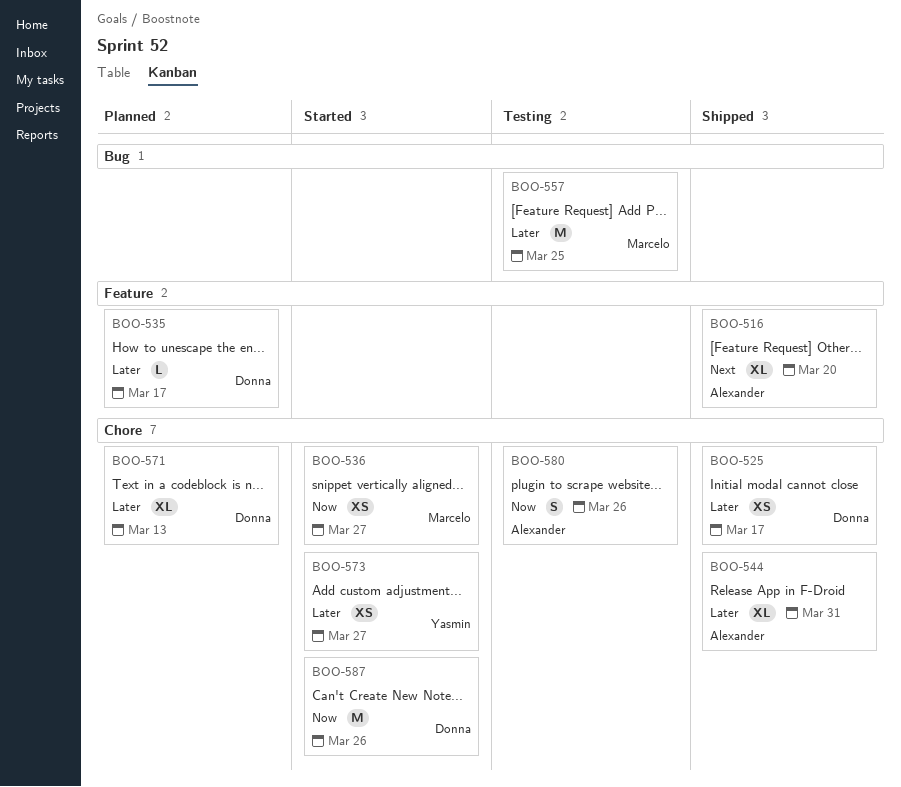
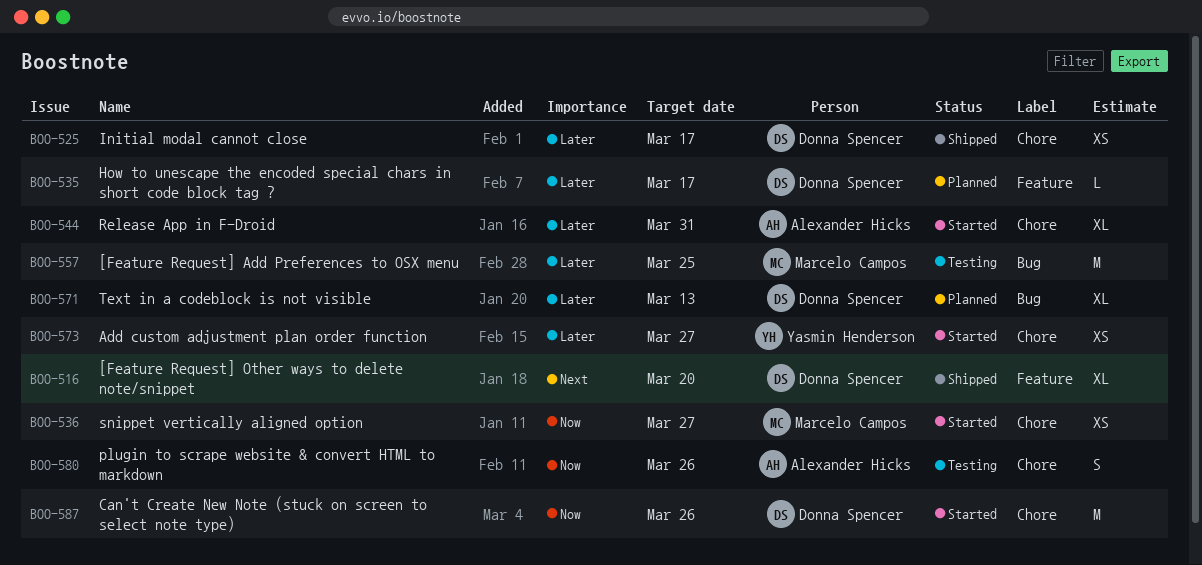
BOO-516, owner: Alexander Hicks -> Donna Spencer
BOO-544, status: Shipped -> Started
BOO-571, label: Chore -> Bug

